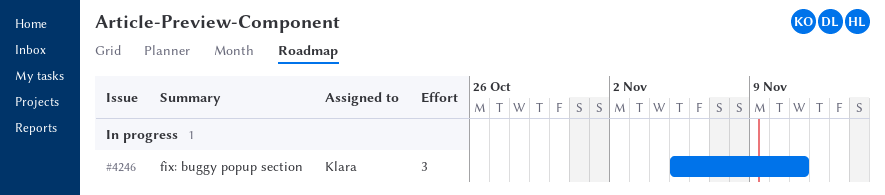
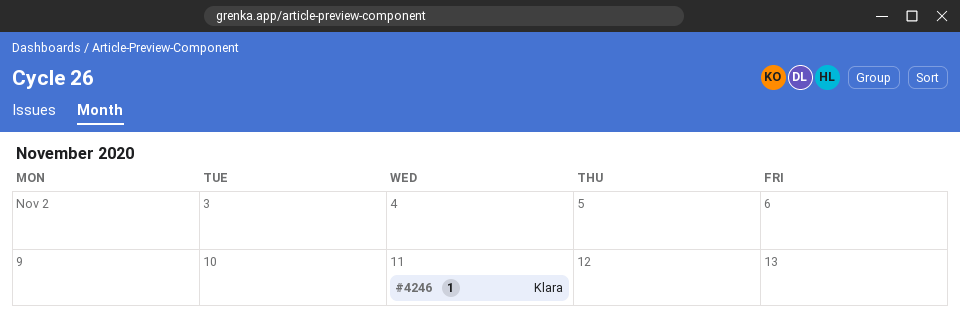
#4246, estimate: 3 -> 1

